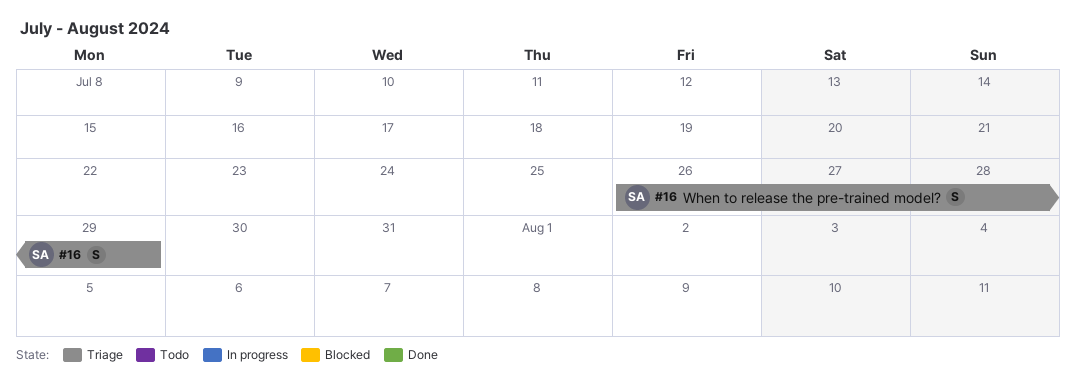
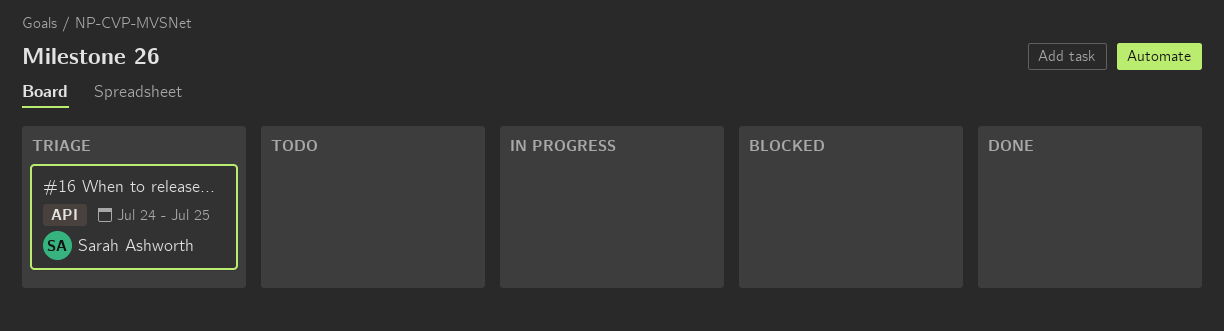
#16, start: Jul 26 -> Jul 24
#16, due: Jul 29 -> Jul 25

